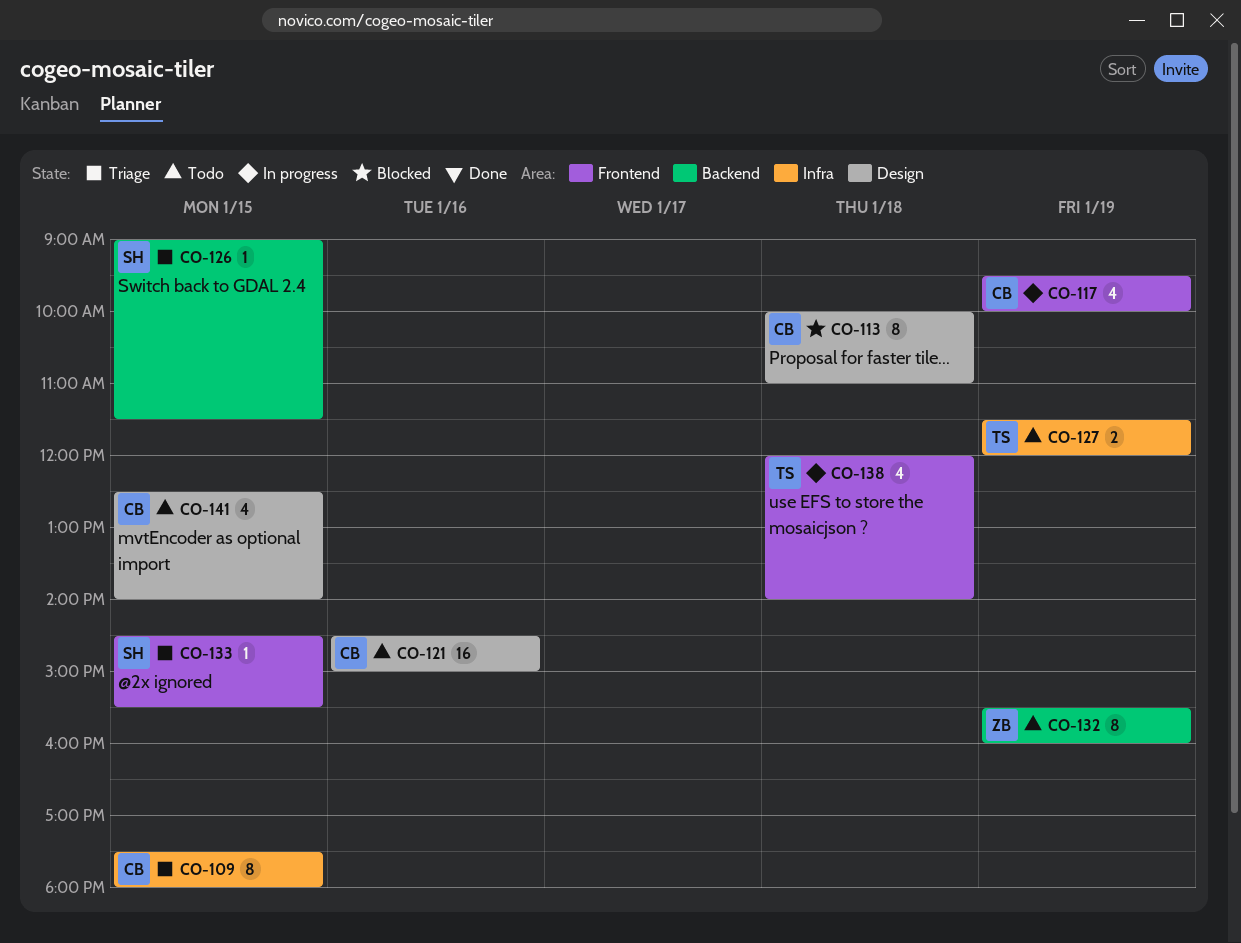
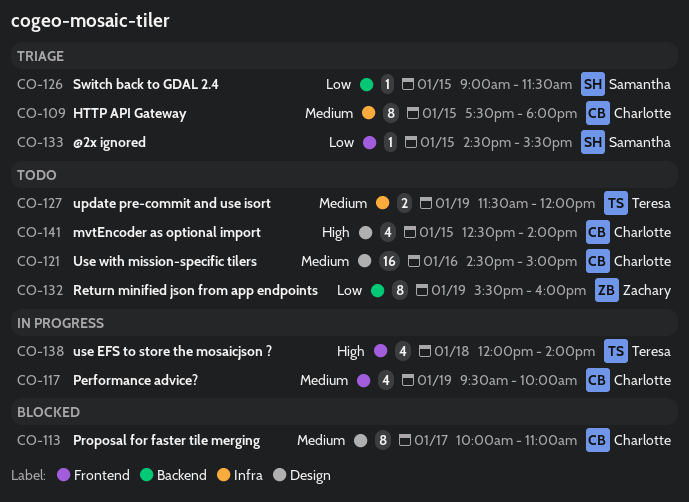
CO-113, day: Jan 18 -> Jan 17

